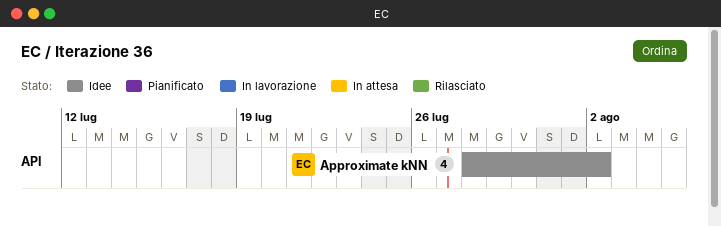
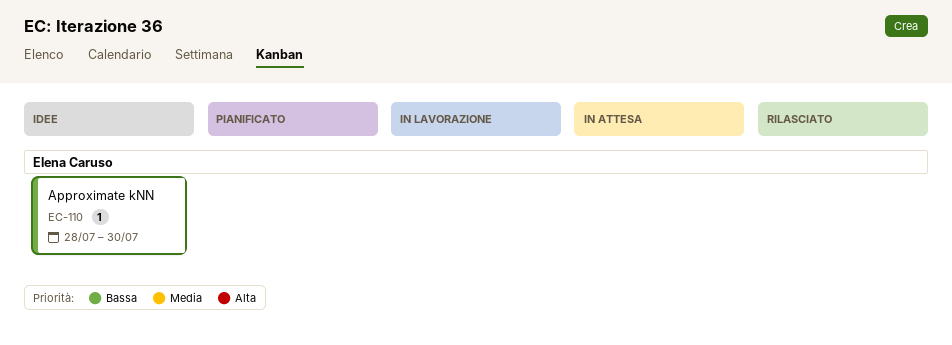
Approximate kNN, estimate: 4 -> 1
Approximate kNN, due: Aug 2 -> Jul 30

